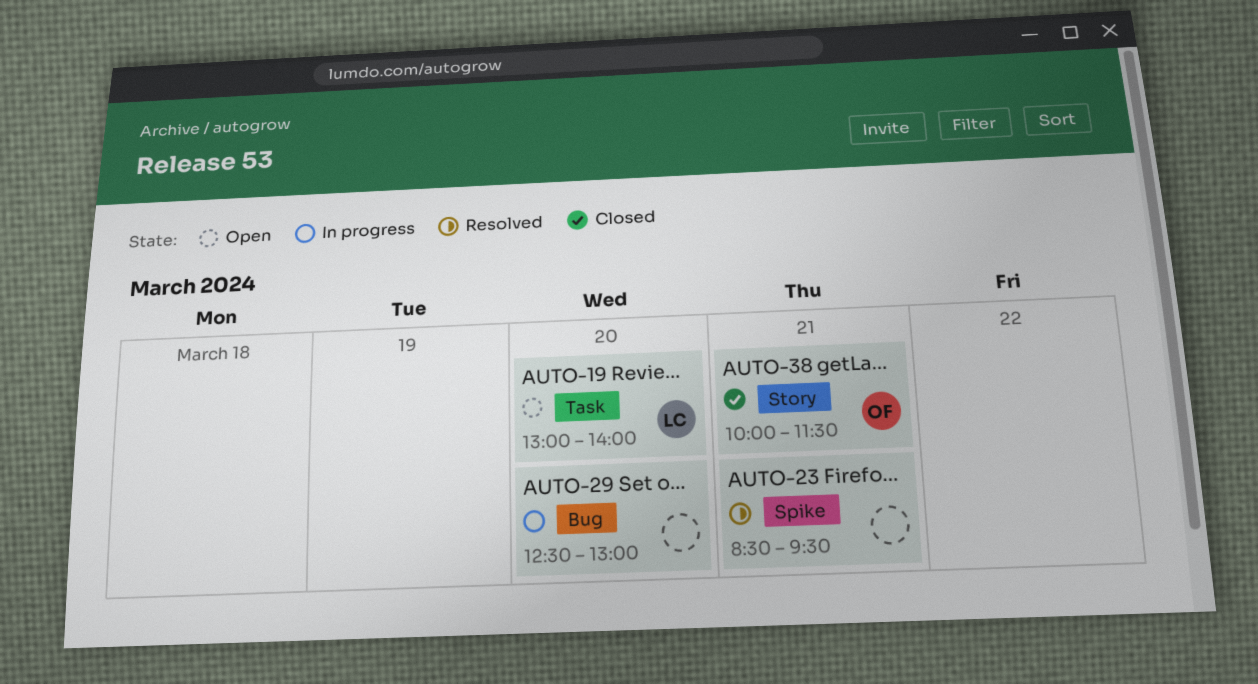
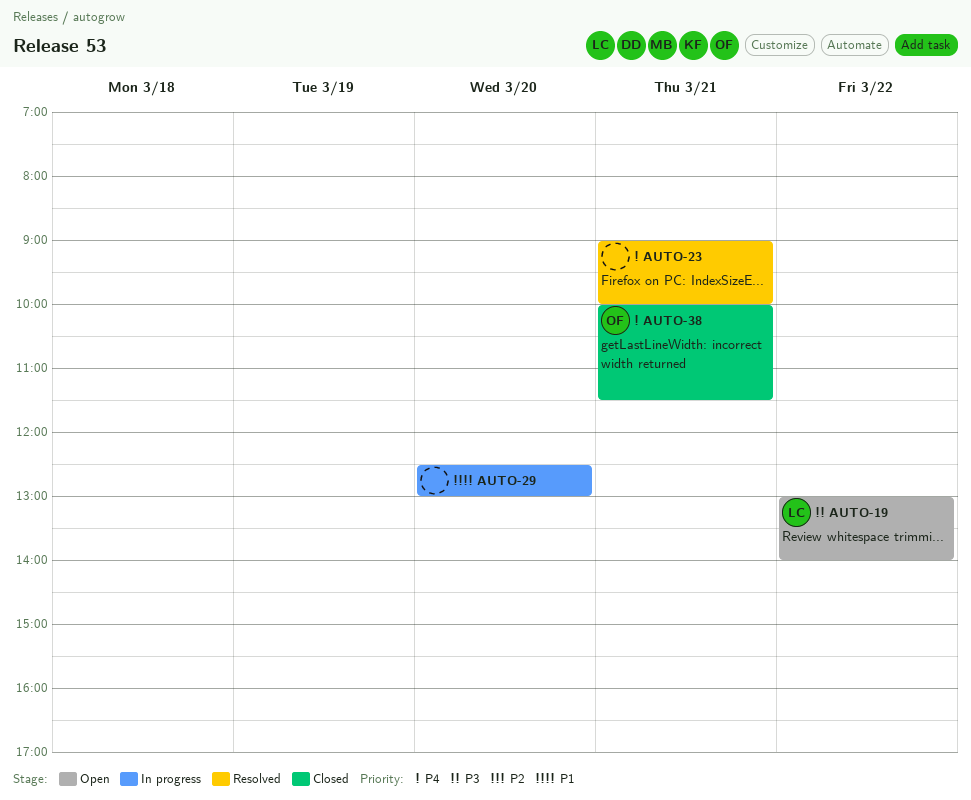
AUTO-19, day: Mar 20 -> Mar 22
AUTO-23, begins: 08:30 -> 09:00
AUTO-23, ends: 09:30 -> 10:00

